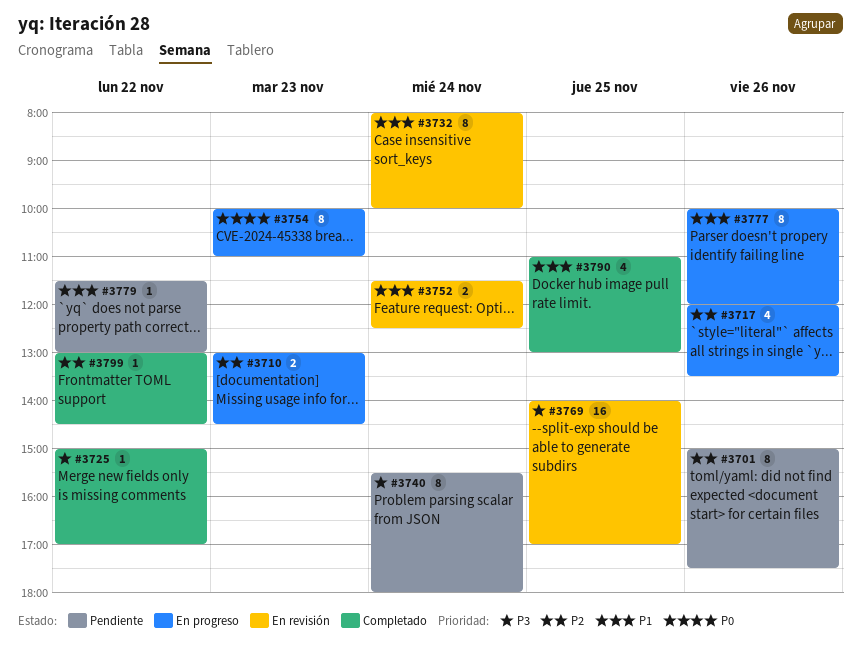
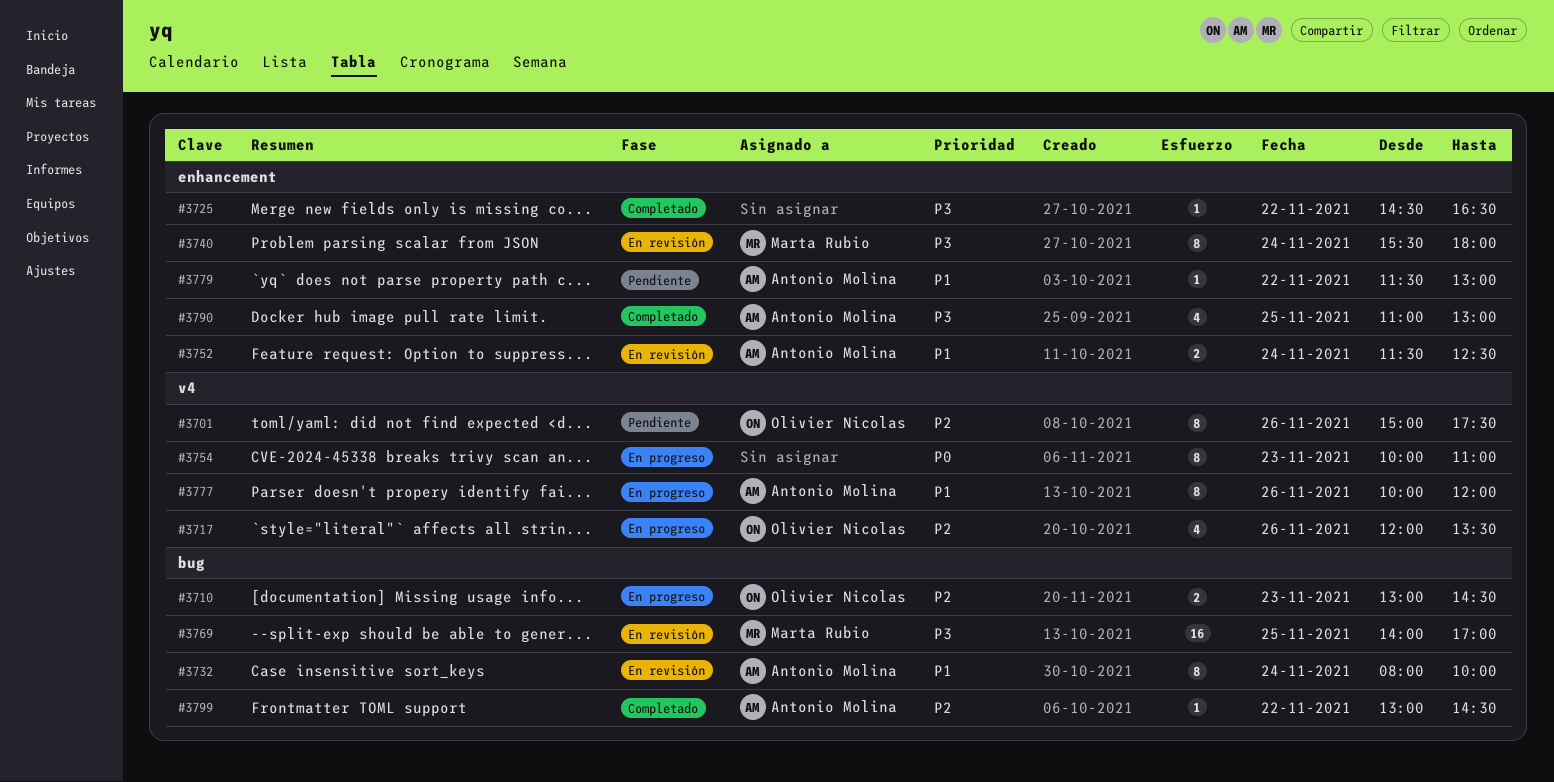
#3725, begins: 15:00 -> 14:30
#3725, ends: 17:00 -> 16:30
#3740, status: Pendiente -> En revisión
#3790, priority: P1 -> P3

